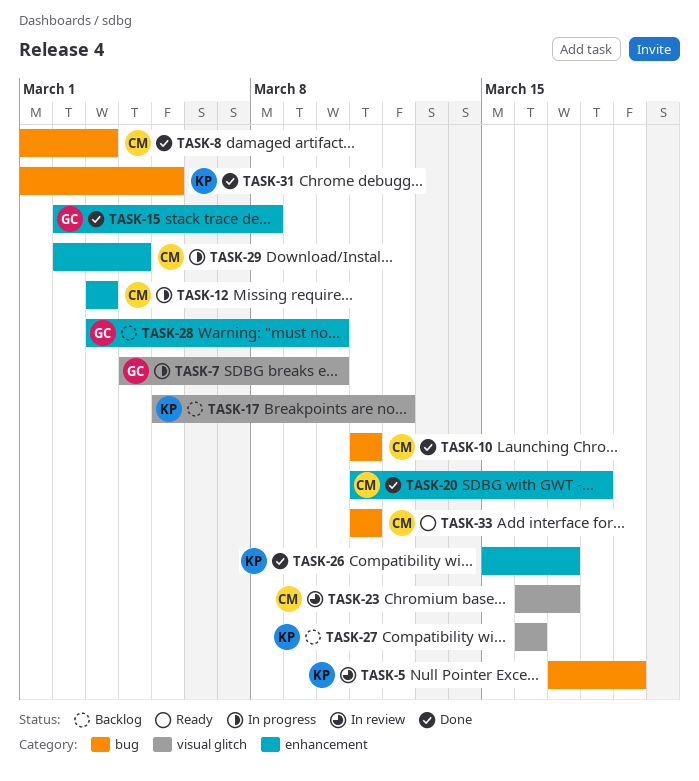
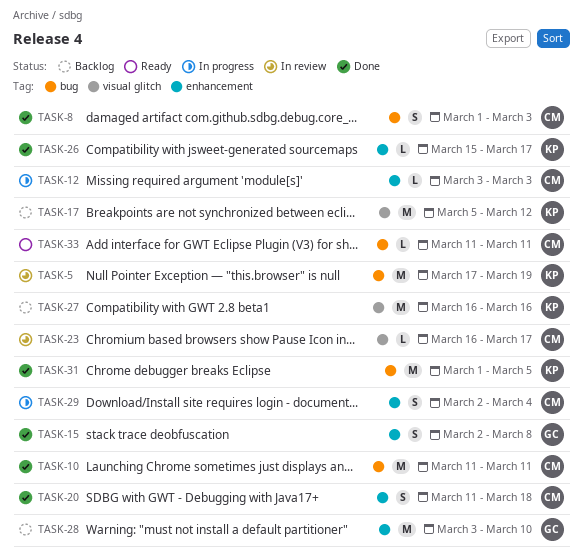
TASK-7: present -> none

